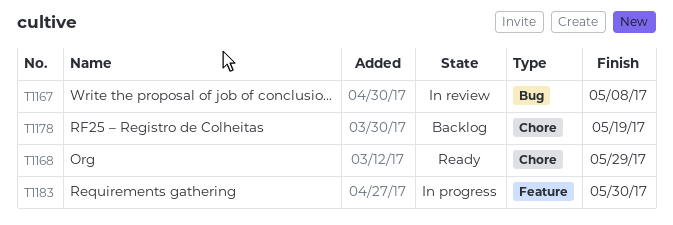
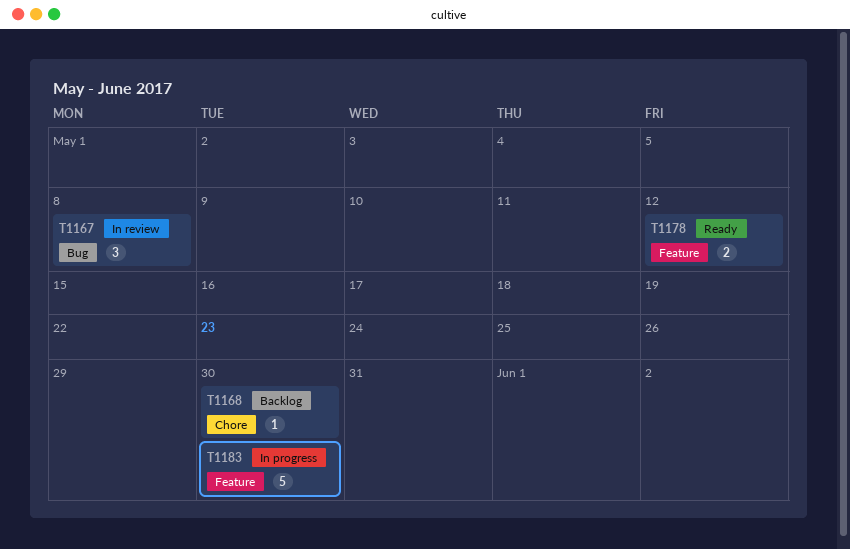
T1168, status: Ready -> Backlog
T1168, due: May 29 -> May 30
T1178, status: Backlog -> Ready
T1178, label: Chore -> Feature
T1178, due: May 19 -> May 12

